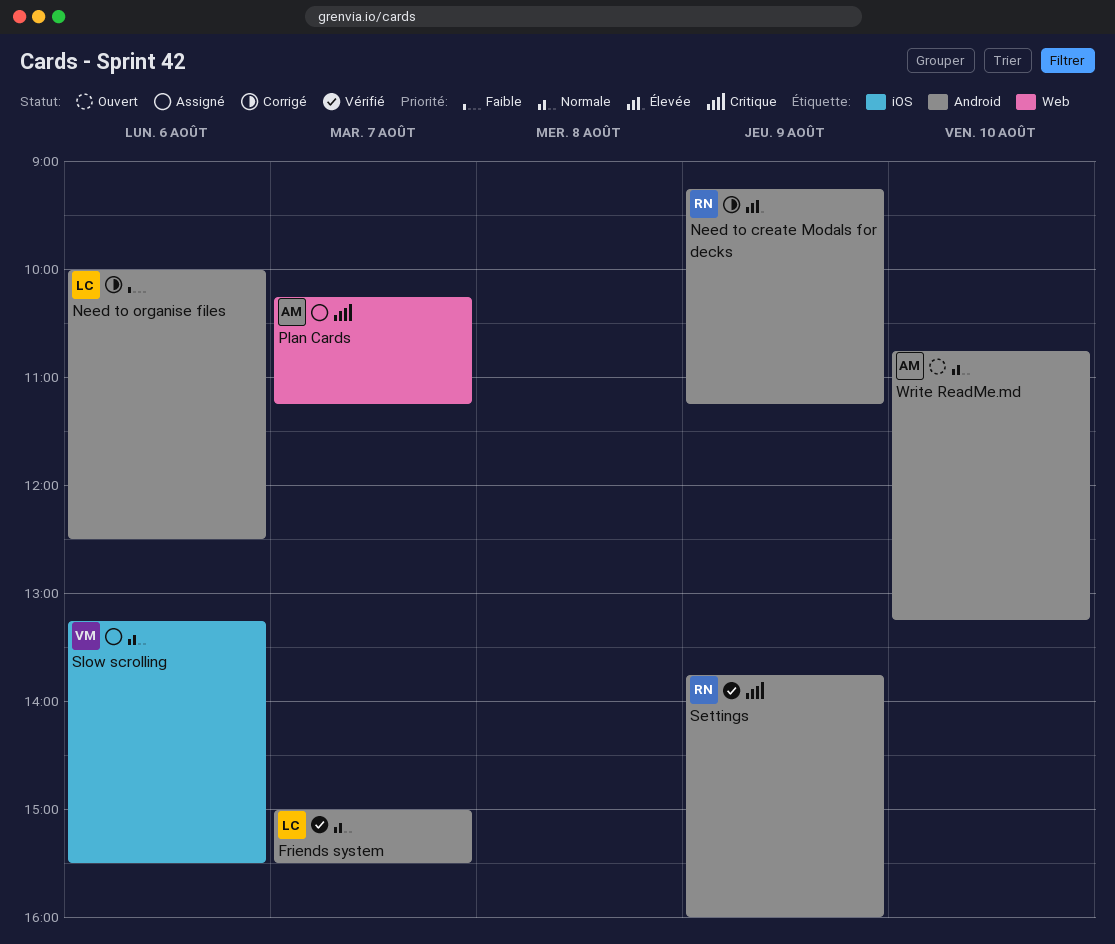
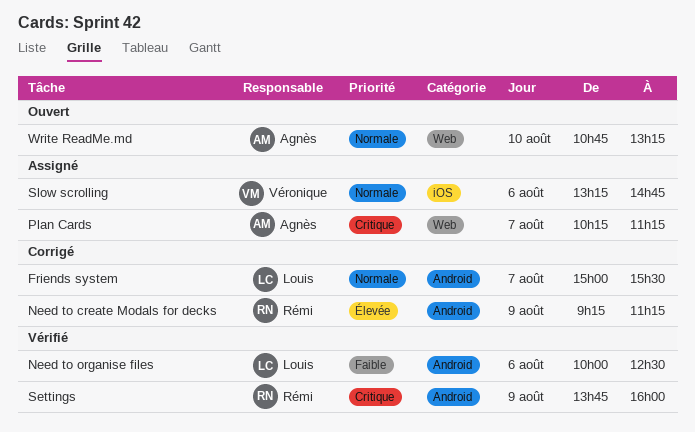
Friends system, status: Vérifié -> Corrigé
Need to organise files, status: Corrigé -> Vérifié
Slow scrolling, ends: 15:30 -> 14:45
Write ReadMe.md, label: Android -> Web

